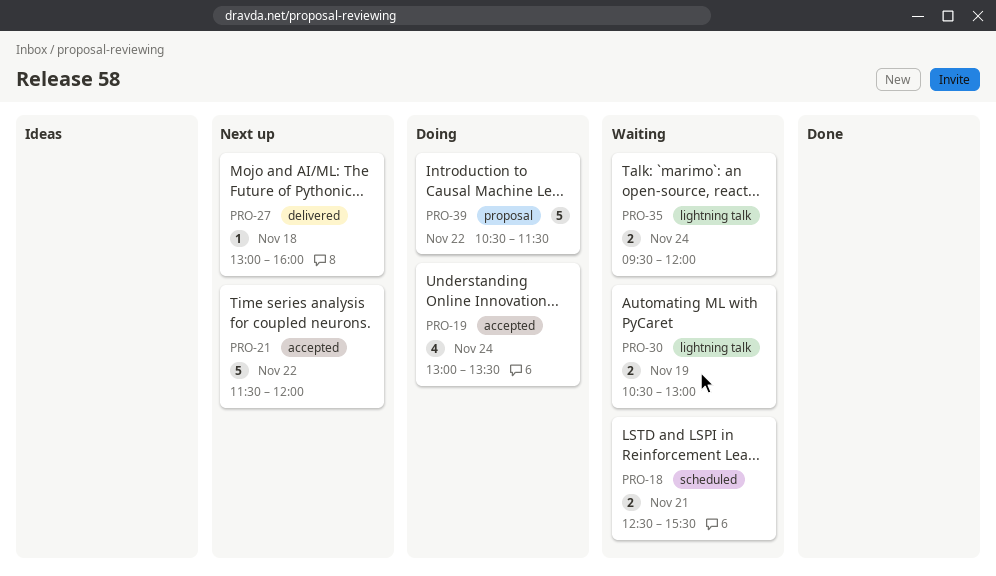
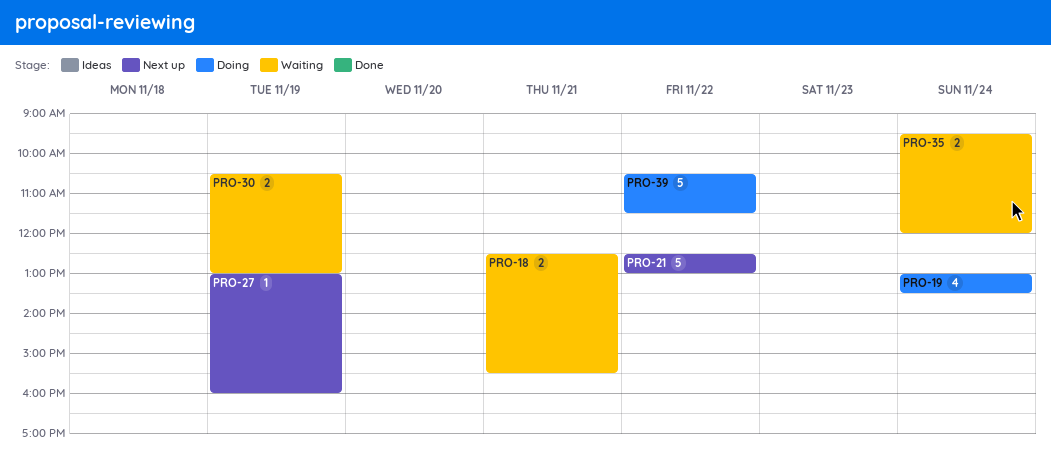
PRO-21, begins: 11:30 -> 12:30
PRO-21, ends: 12:00 -> 13:00
PRO-27, day: Nov 18 -> Nov 19

